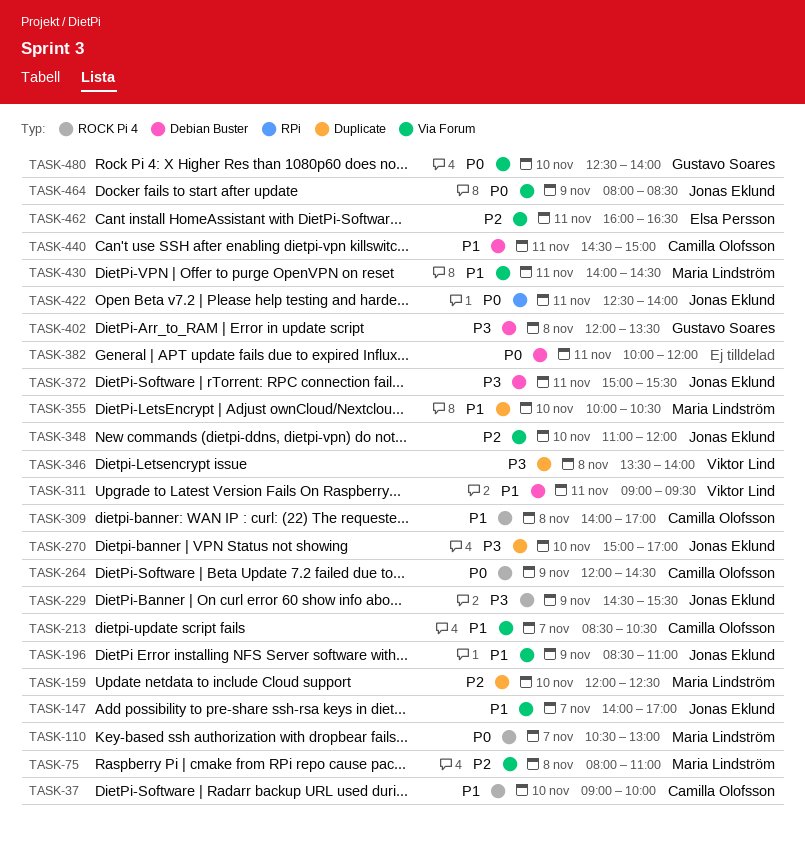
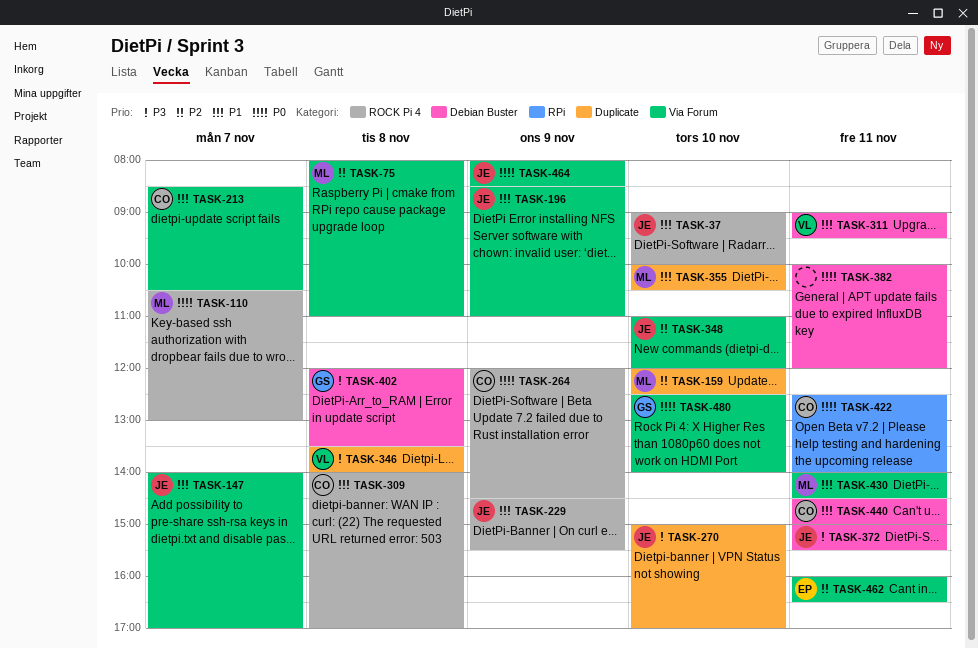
TASK-37, owner: Camilla Olofsson -> Jonas Eklund
TASK-229, priority: P3 -> P1
TASK-422, owner: Jonas Eklund -> Camilla Olofsson

